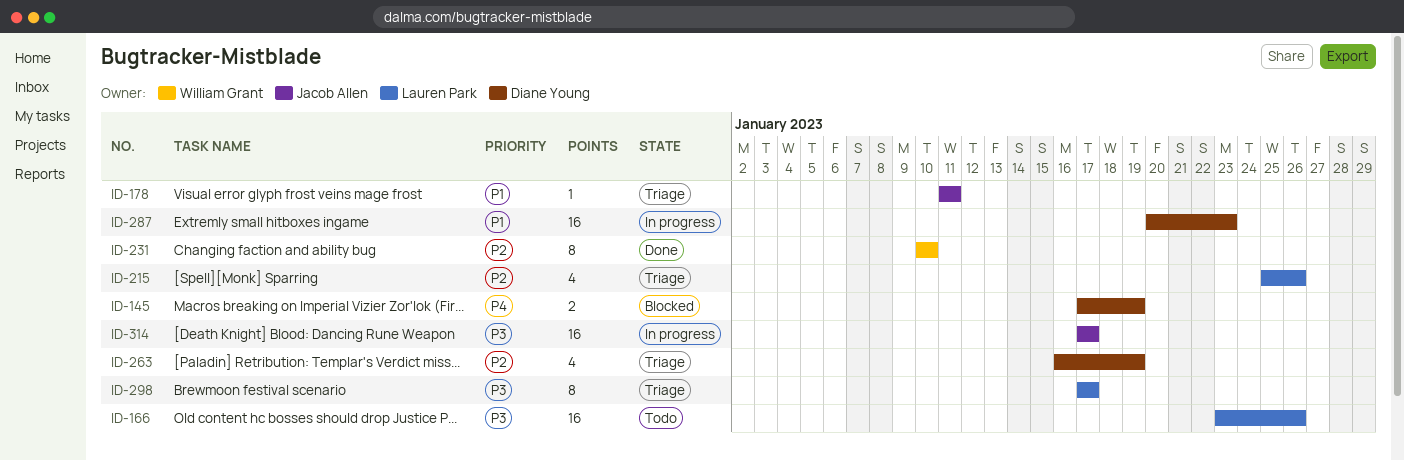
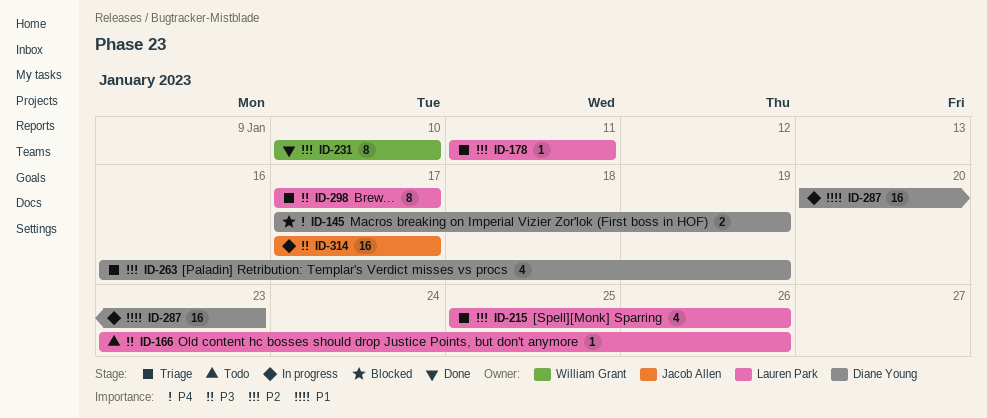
ID-166, estimate: 16 -> 1
ID-178, owner: Jacob Allen -> Lauren Park
ID-178, priority: P1 -> P2

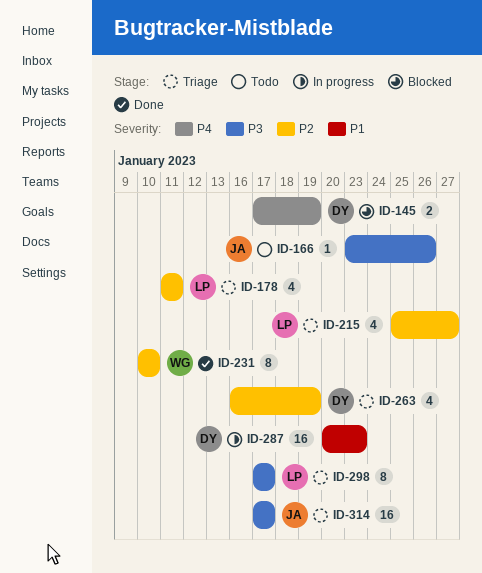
ID-166, owner: Lauren Park -> Jacob Allen
ID-178, estimate: 1 -> 4
ID-215, due: Jan 26 -> Jan 27
ID-314, status: In progress -> Triage

